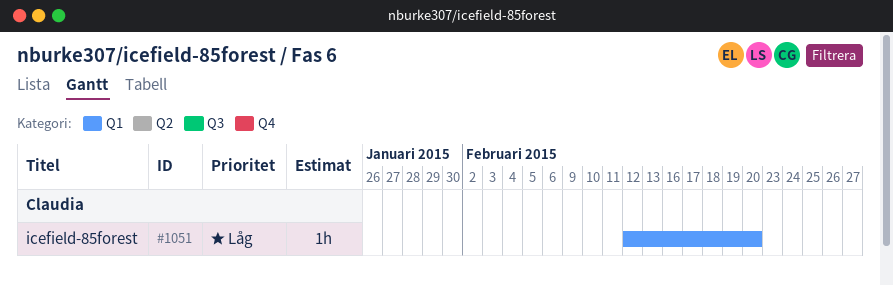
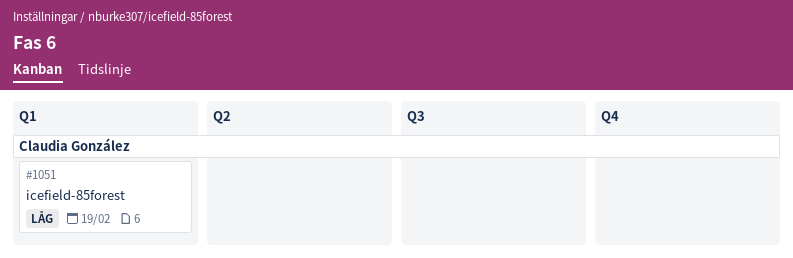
#1051, due: Feb 20 -> Feb 19

